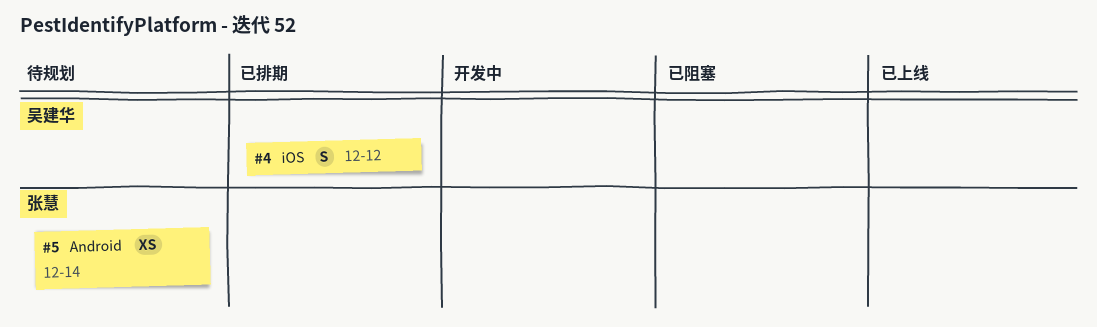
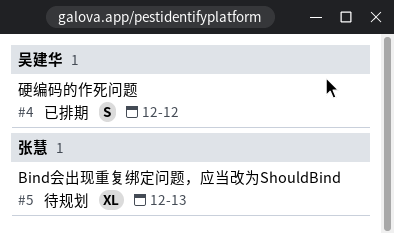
#5, estimate: XS -> XL
#5, due: Dec 14 -> Dec 13

